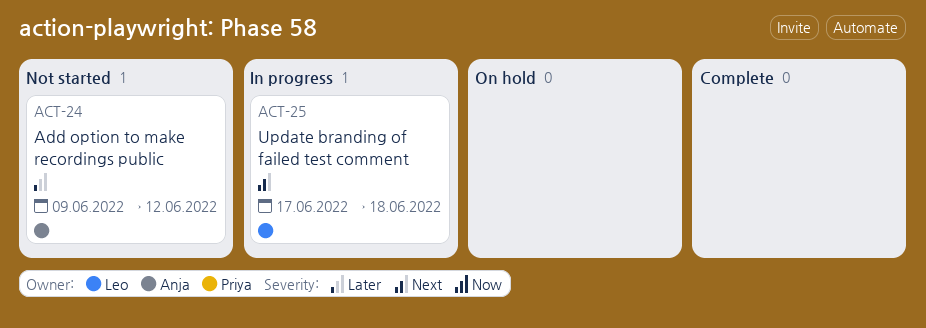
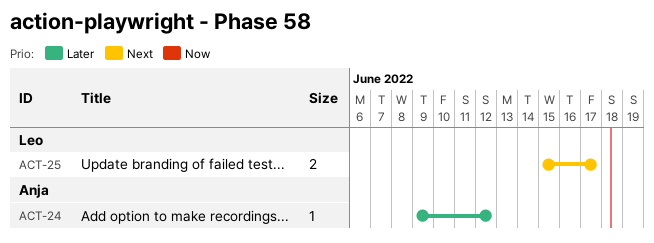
ACT-25, start: Jun 17 -> Jun 15
ACT-25, due: Jun 18 -> Jun 17

